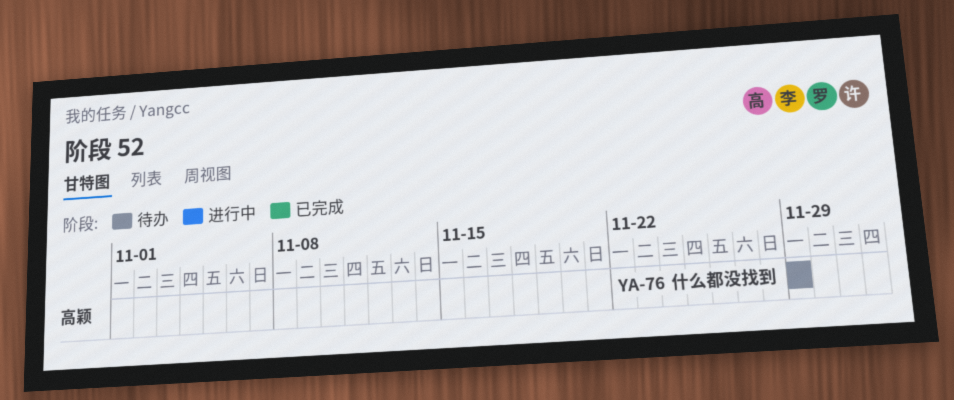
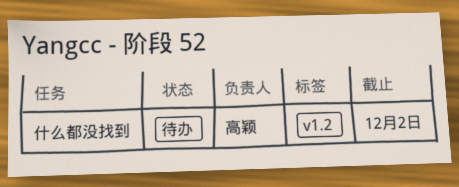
什么都没找到, due: Nov 29 -> Dec 2

